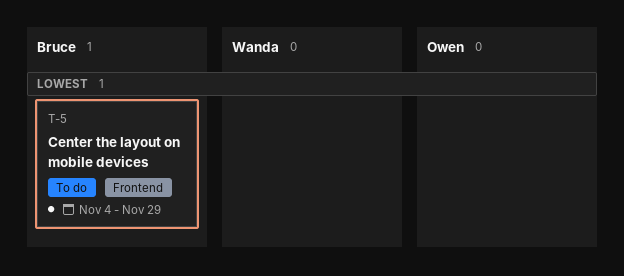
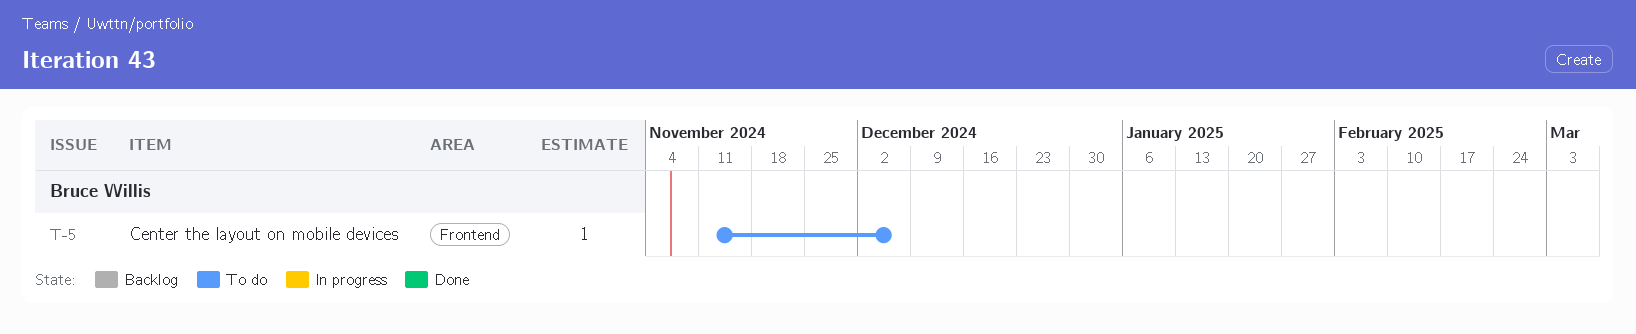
T-5, start: Nov 4 -> Nov 11
T-5, due: Nov 29 -> Dec 6

